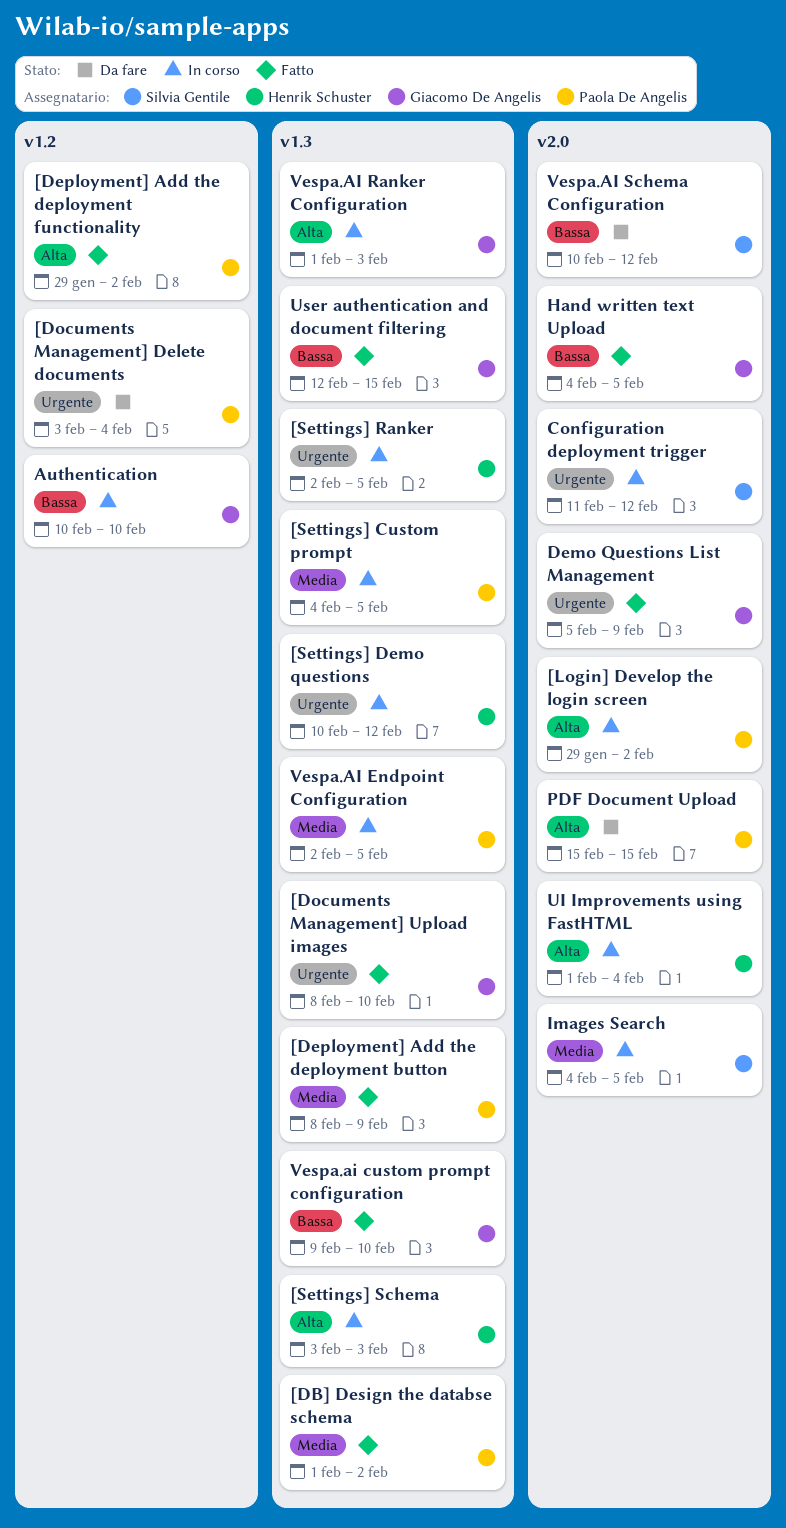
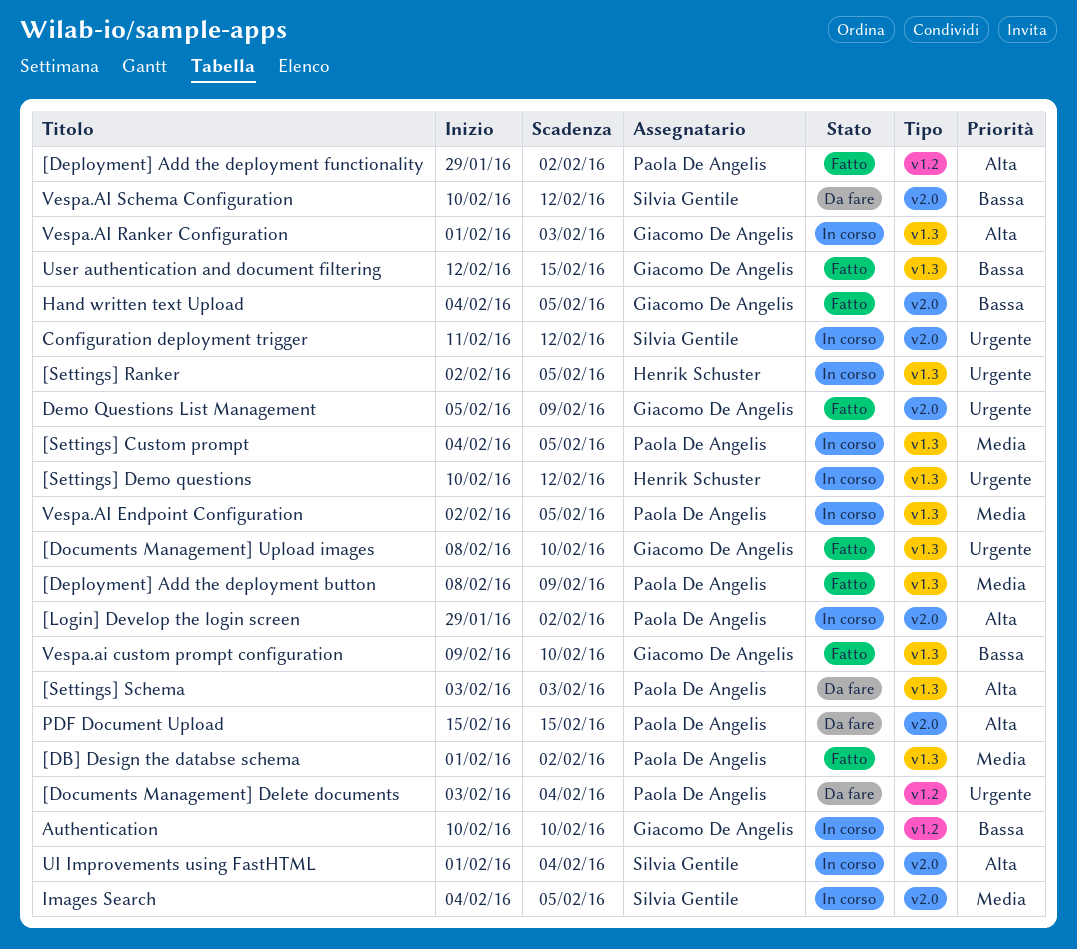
[Settings] Schema, status: In corso -> Da fare
[Settings] Schema, owner: Henrik Schuster -> Paola De Angelis
UI Improvements using FastHTML, owner: Henrik Schuster -> Silvia Gentile

